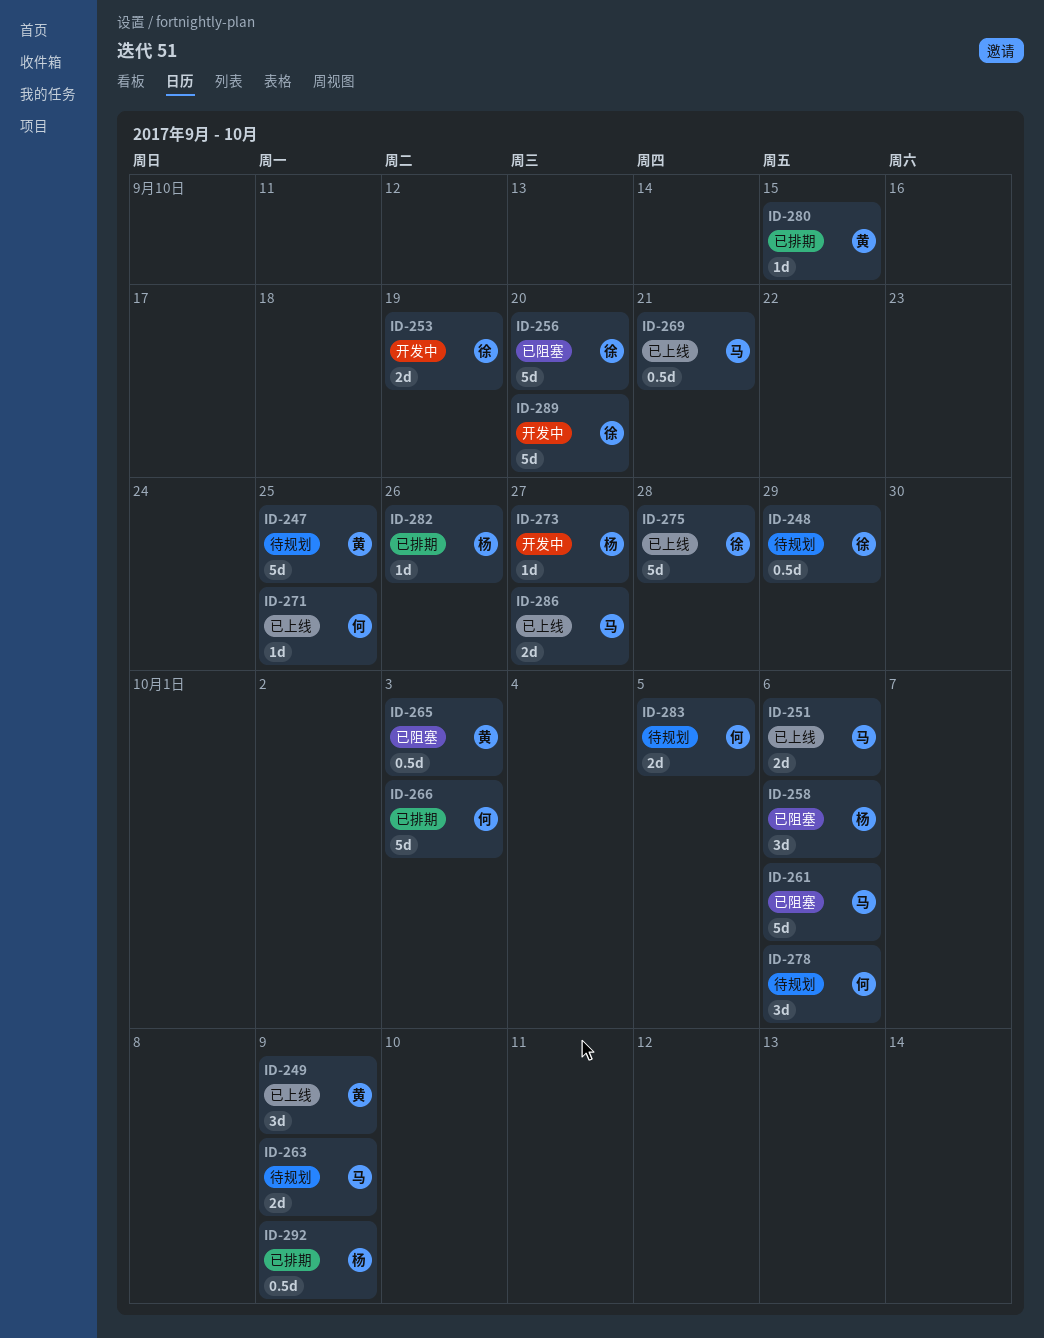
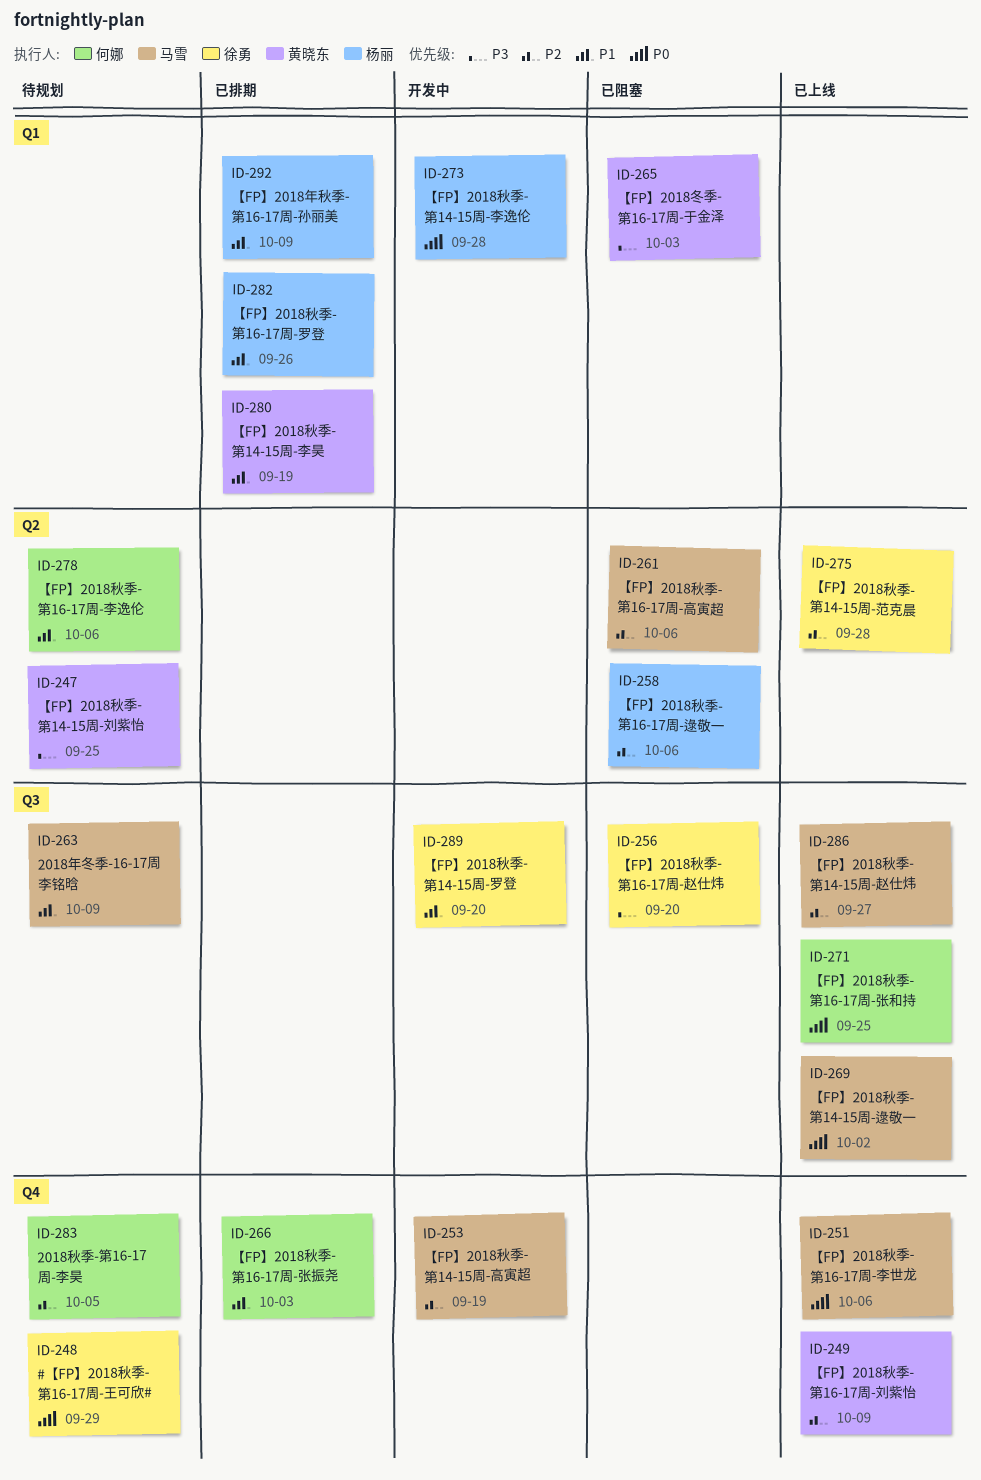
ID-253, owner: 徐勇 -> 马雪
ID-269, due: Sep 21 -> Oct 2
ID-273, due: Sep 27 -> Sep 28
ID-280, due: Sep 15 -> Sep 19

